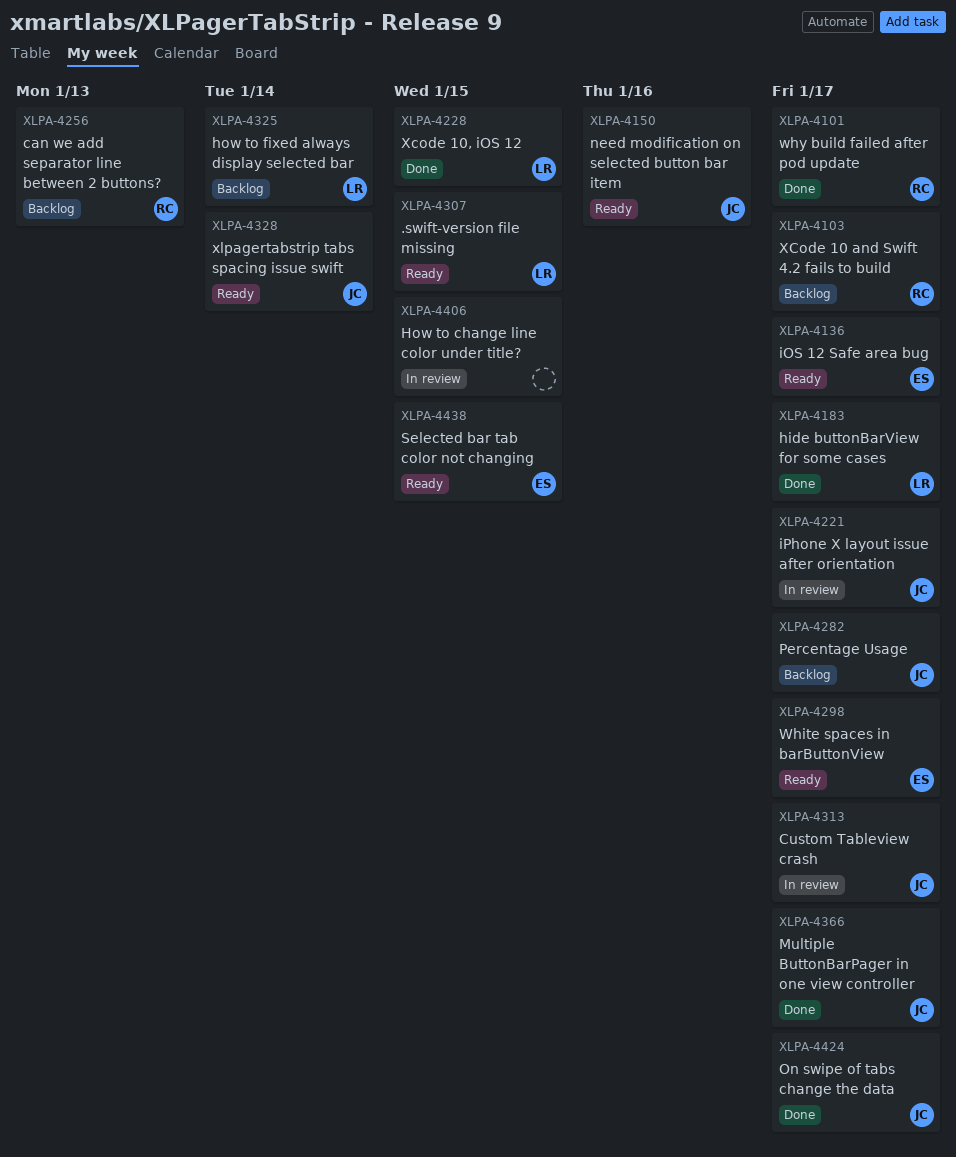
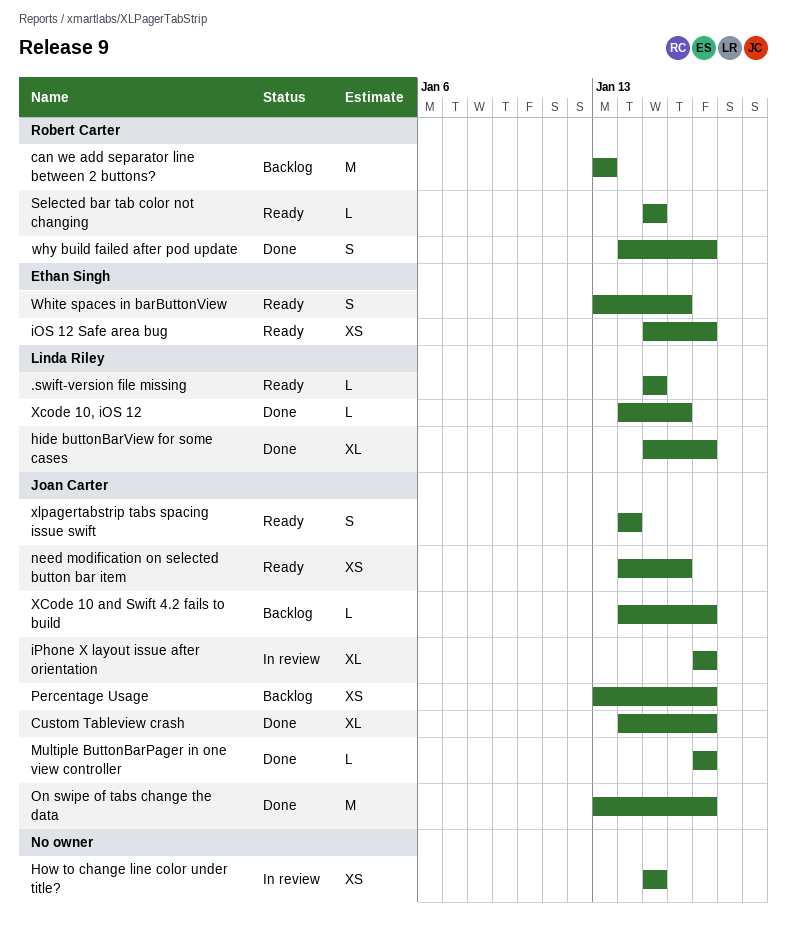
Custom Tableview crash, status: In review -> Done
how to fixed always display selected bar: present -> none
Selected bar tab color not changing, owner: Ethan Singh -> Robert Carter
White spaces in barButtonView, due: Jan 17 -> Jan 16
XCode 10 and Swift 4.2 fails to build, owner: Robert Carter -> Joan Carter
Xcode 10, iOS 12, due: Jan 15 -> Jan 16

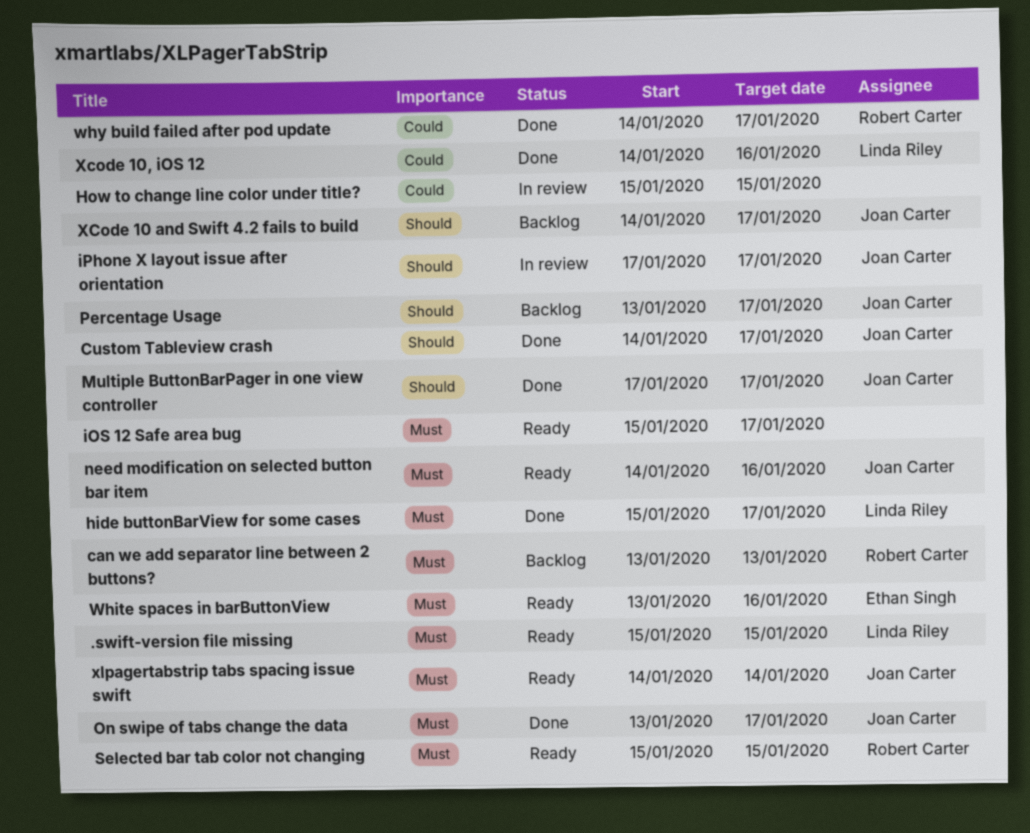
iOS 12 Safe area bug, owner: Ethan Singh -> none

